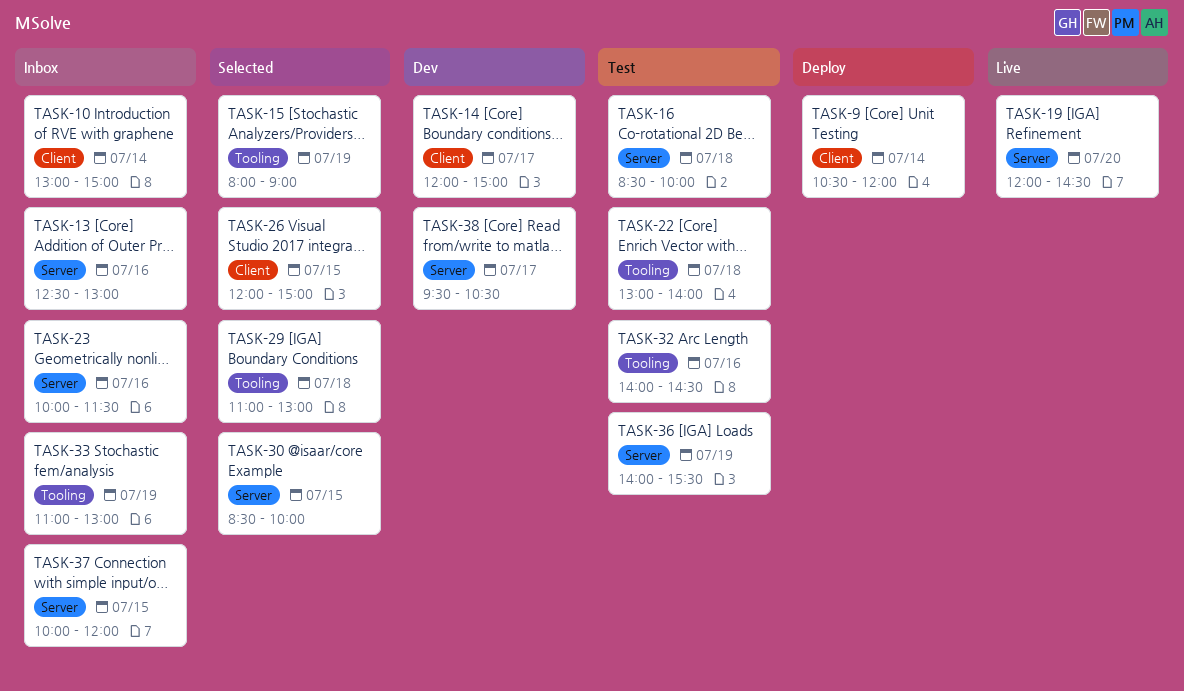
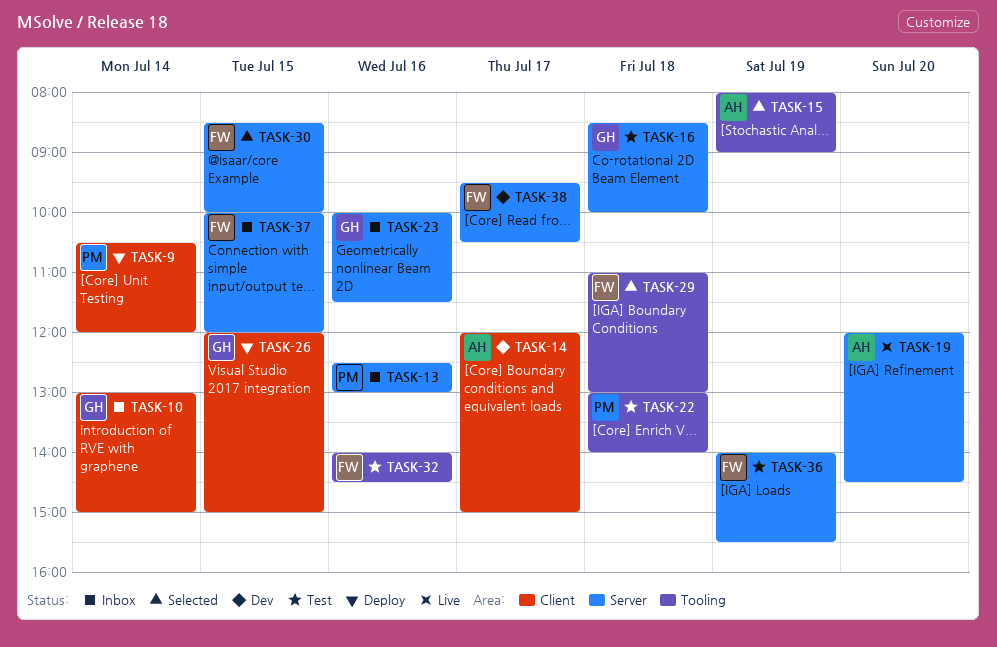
TASK-26, status: Selected -> Deploy
TASK-33: present -> none

